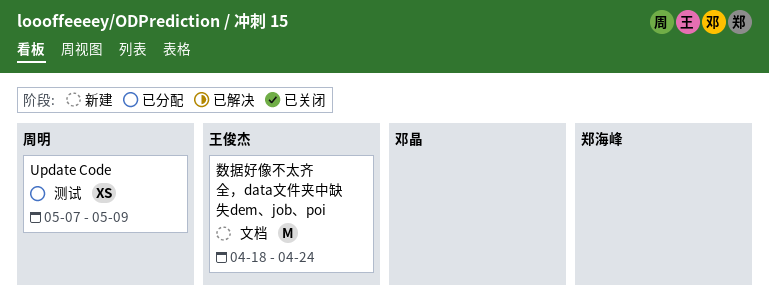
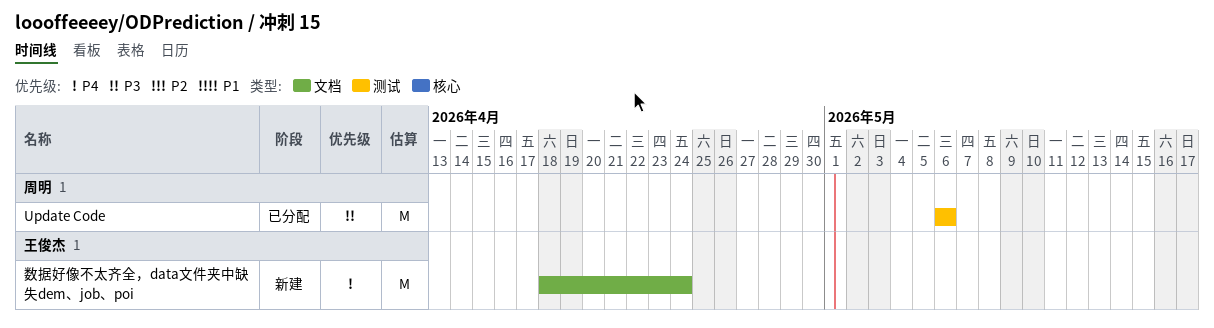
Update Code, estimate: XS -> M
Update Code, start: May 7 -> May 6
Update Code, due: May 9 -> May 6

